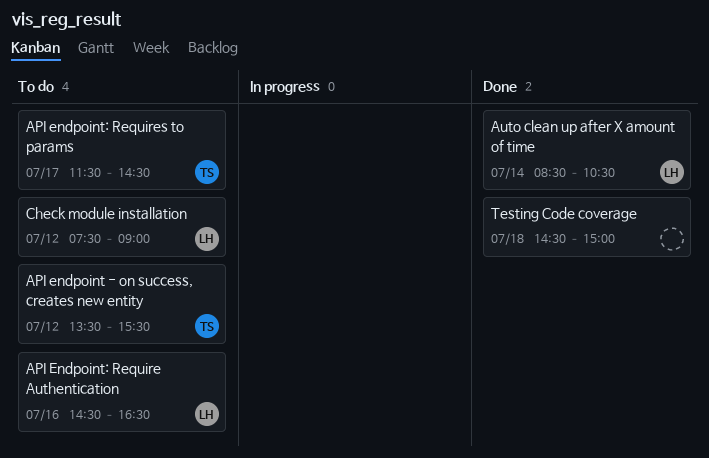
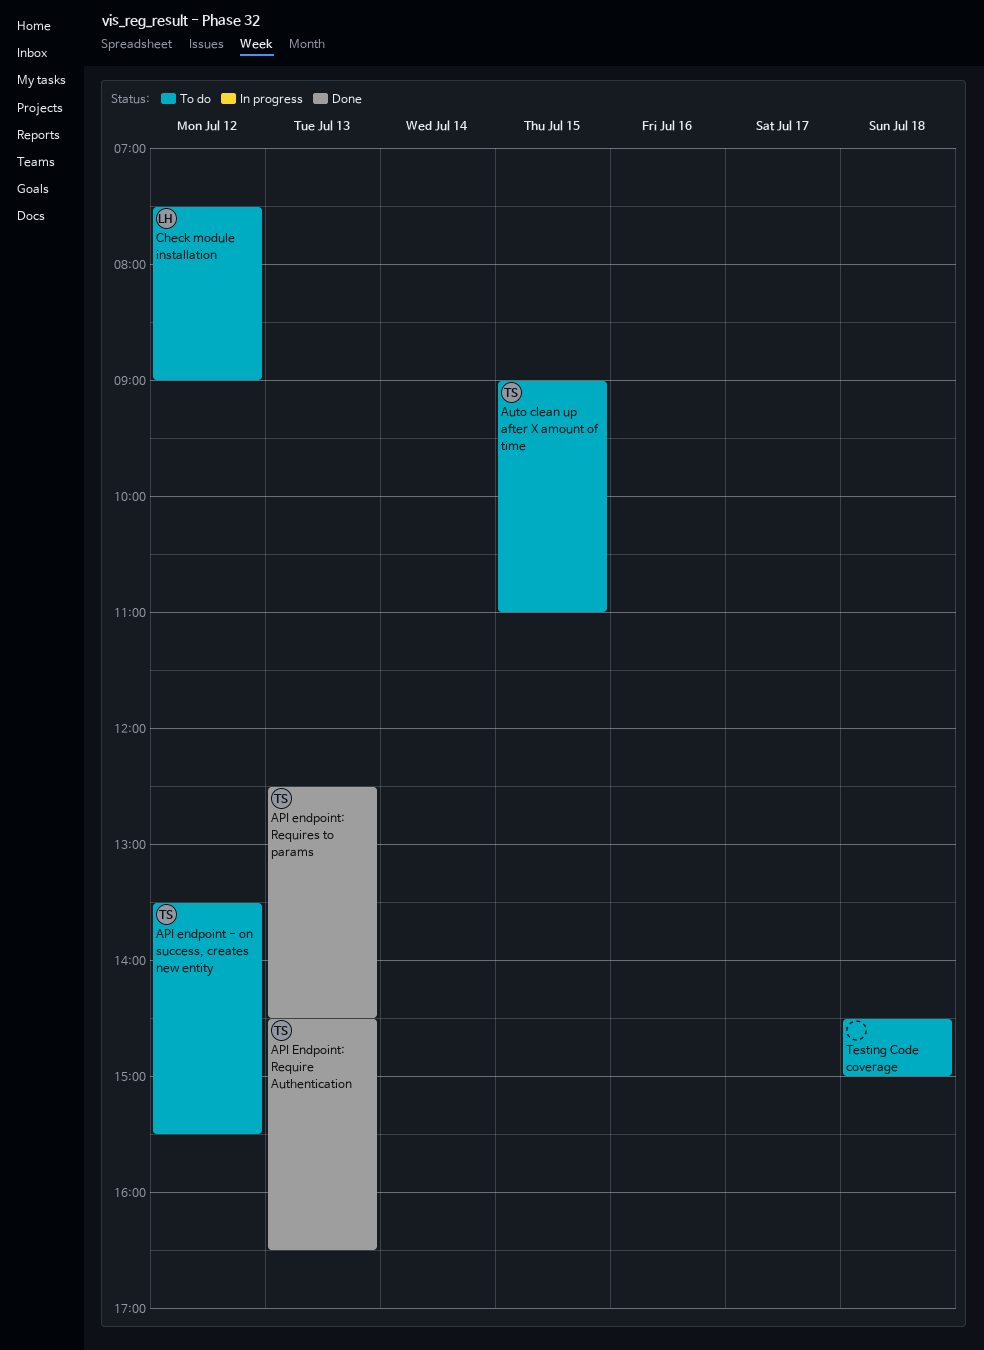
API Endpoint: Require Authentication, status: To do -> Done
API Endpoint: Require Authentication, owner: LH -> TS
API Endpoint: Require Authentication, day: Jul 16 -> Jul 13
API endpoint: Requires to params, status: To do -> Done
API endpoint: Requires to params, day: Jul 17 -> Jul 13
API endpoint: Requires to params, begins: 11:30 -> 12:30
Auto clean up after X amount of time, status: Done -> To do
Auto clean up after X amount of time, owner: LH -> TS
Auto clean up after X amount of time, day: Jul 14 -> Jul 15
Auto clean up after X amount of time, begins: 08:30 -> 09:00
Auto clean up after X amount of time, ends: 10:30 -> 11:00
Testing Code coverage, status: Done -> To do

